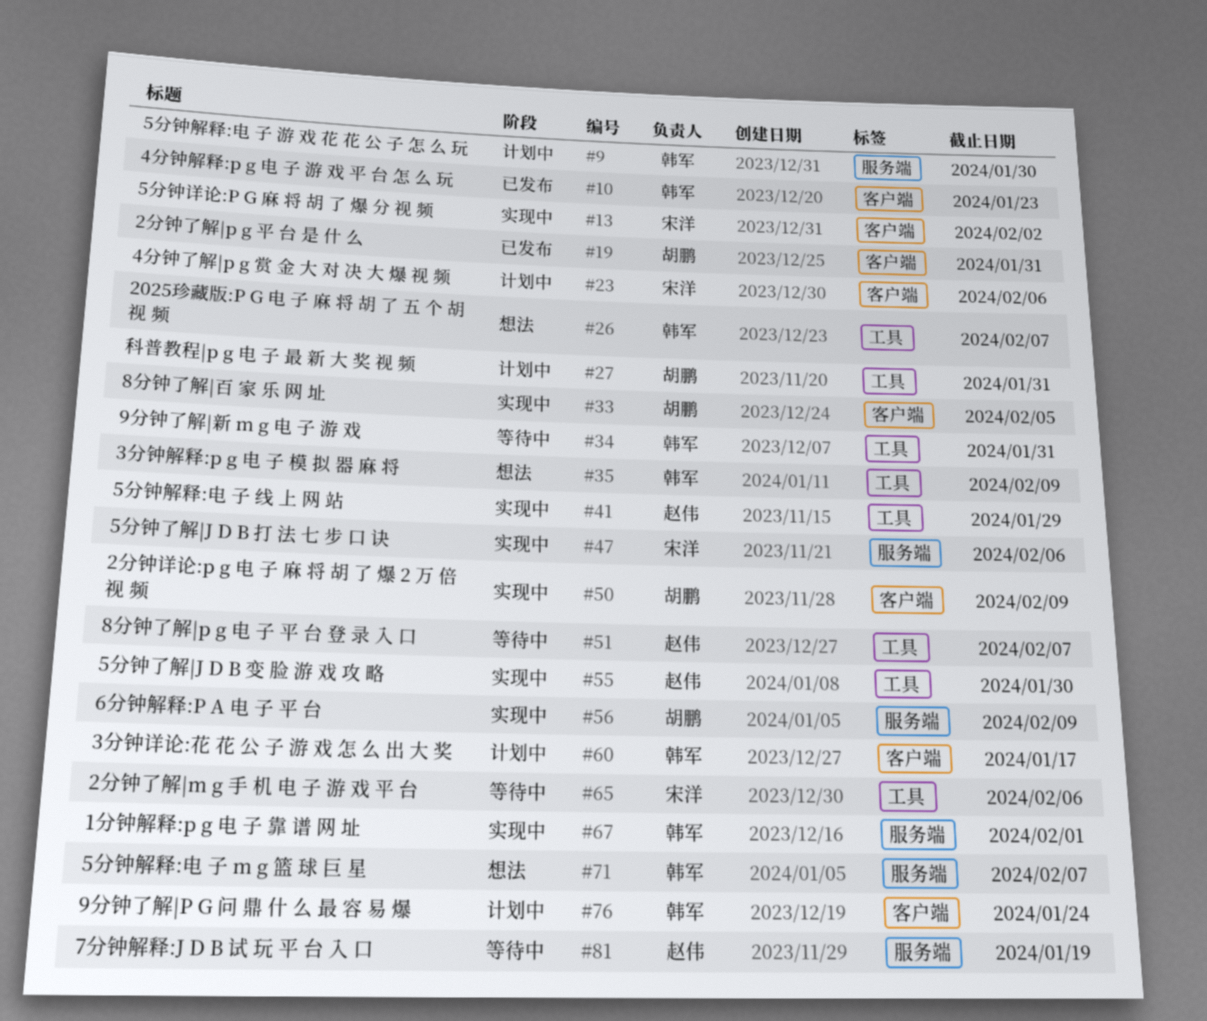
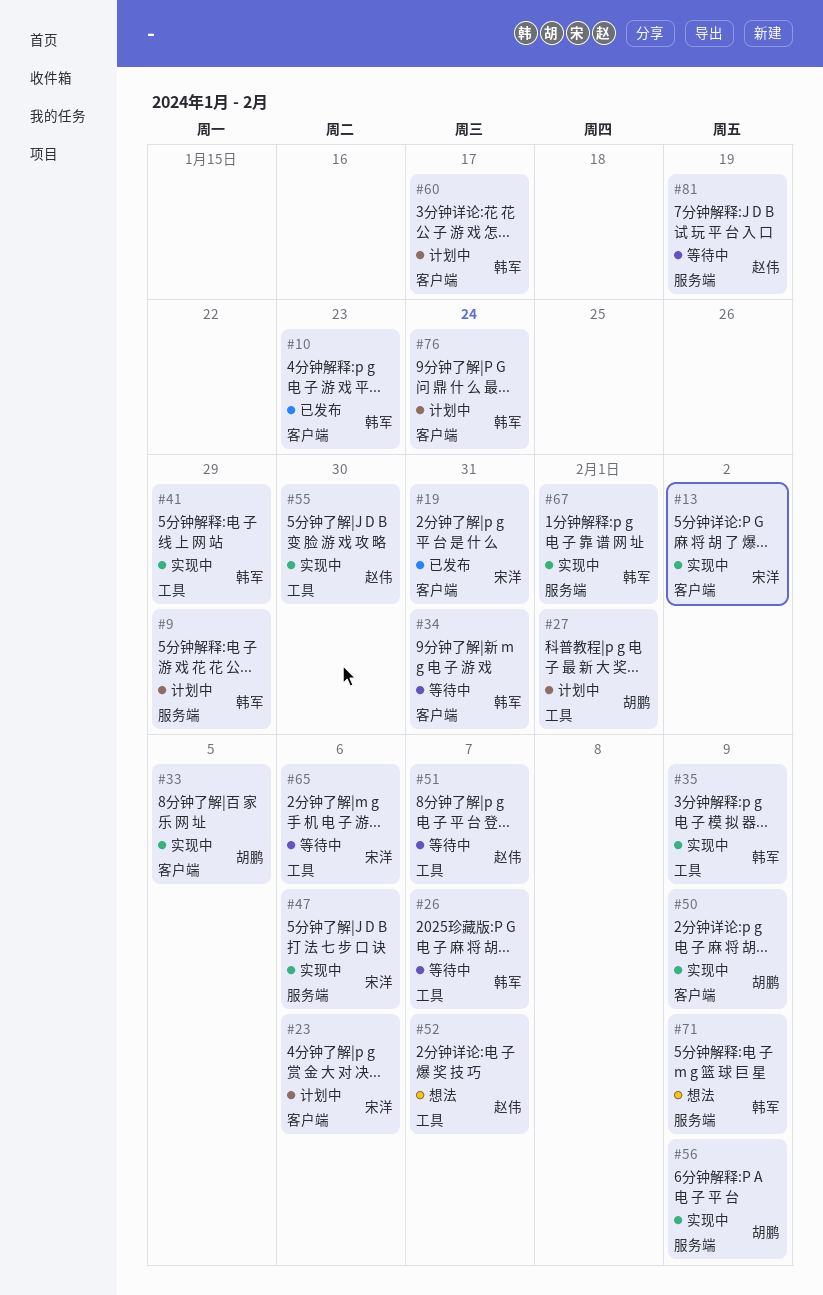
#9, due: Jan 30 -> Jan 29
#19, owner: 胡鹏 -> 宋洋
#26, status: 想法 -> 等待中
#27, due: Jan 31 -> Feb 1
#34, label: 工具 -> 客户端
#35, status: 想法 -> 实现中
#41, owner: 赵伟 -> 韩军
#52: none -> present
#71, due: Feb 7 -> Feb 9

